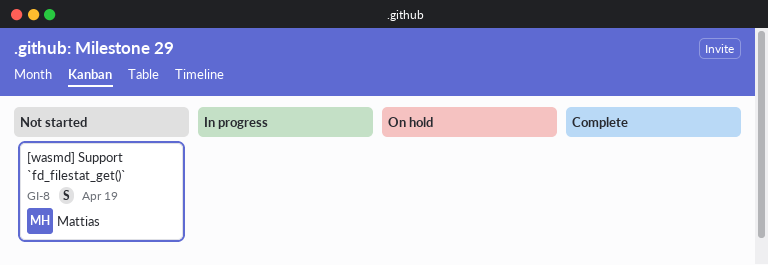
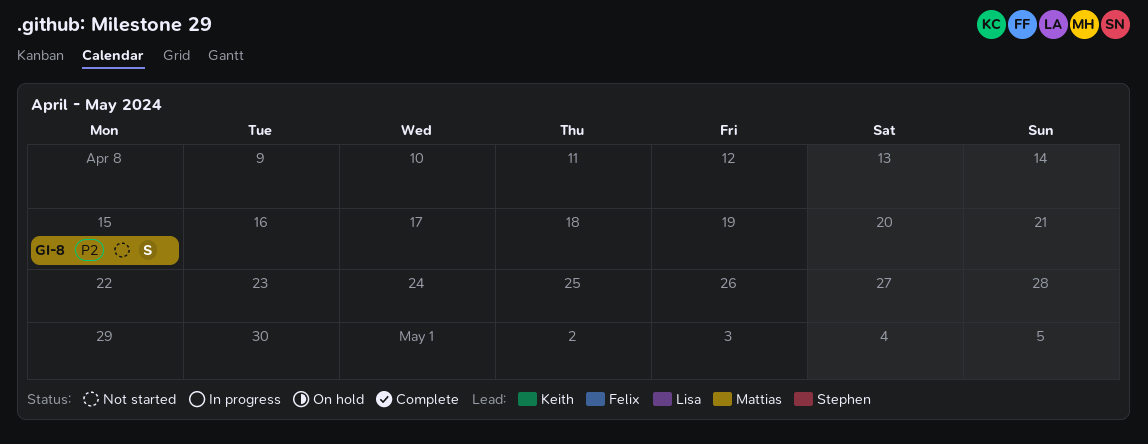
GI-8, due: Apr 19 -> Apr 15

